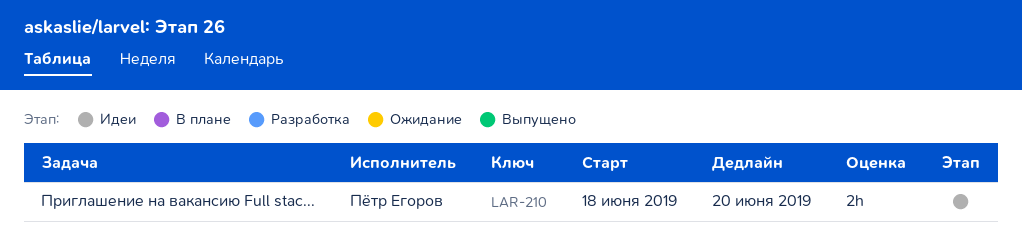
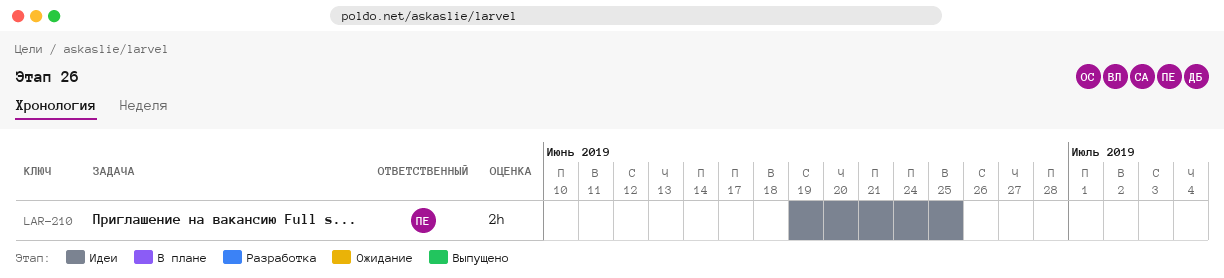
LAR-210, start: Jun 18 -> Jun 19
LAR-210, due: Jun 20 -> Jun 25

